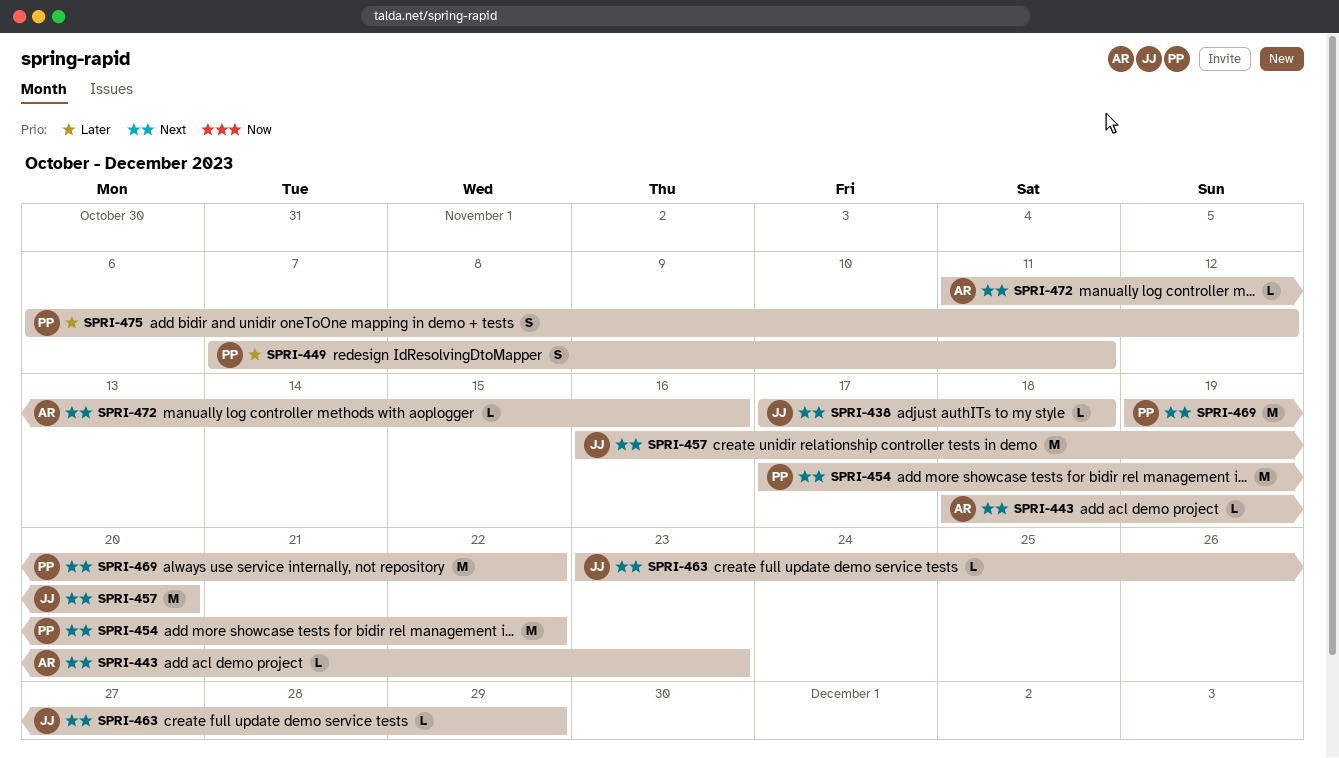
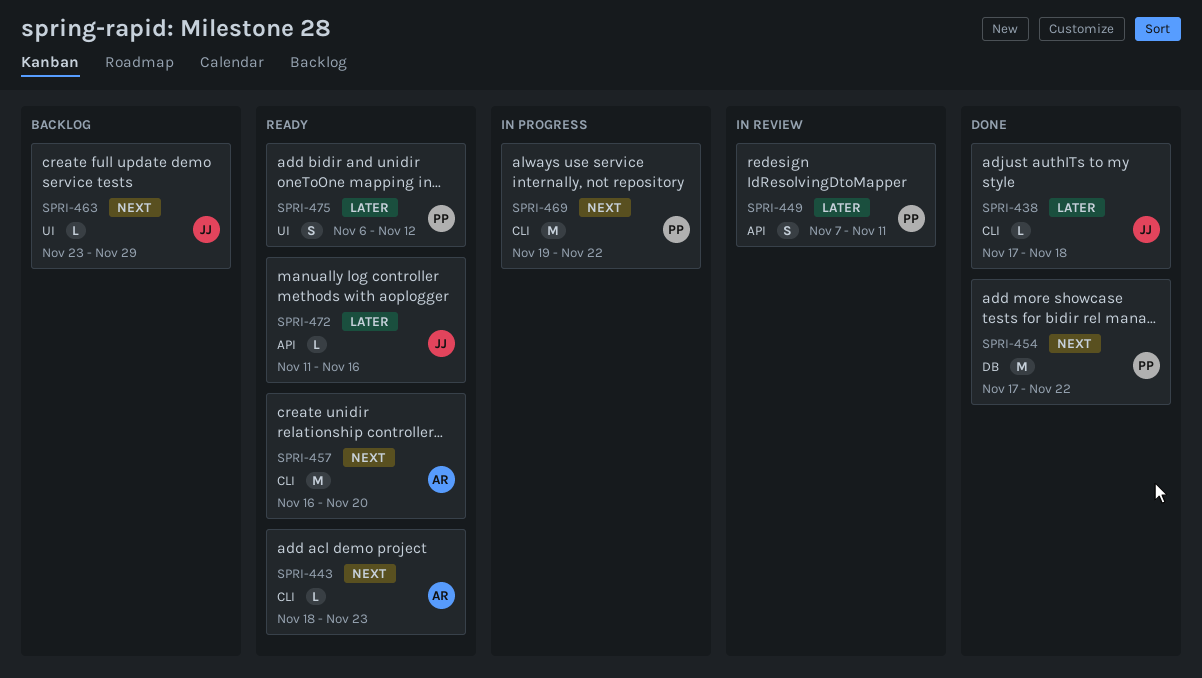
SPRI-438, priority: Next -> Later
SPRI-457, owner: JJ -> AR
SPRI-472, owner: AR -> JJ
SPRI-472, priority: Next -> Later

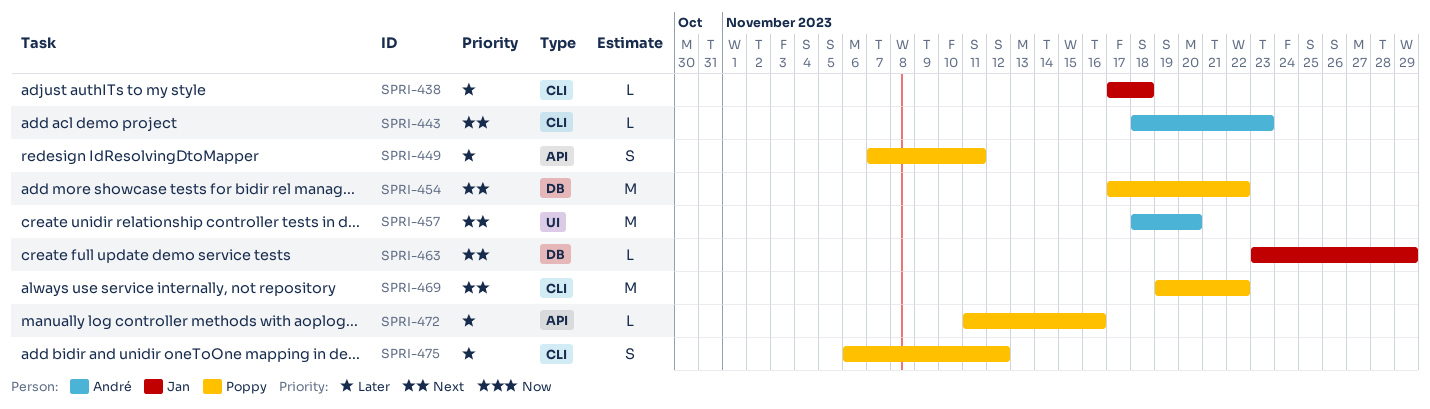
SPRI-457, label: CLI -> UI
SPRI-457, start: Nov 16 -> Nov 18
SPRI-463, label: UI -> DB
SPRI-472, owner: Jan -> Poppy
SPRI-475, label: UI -> CLI

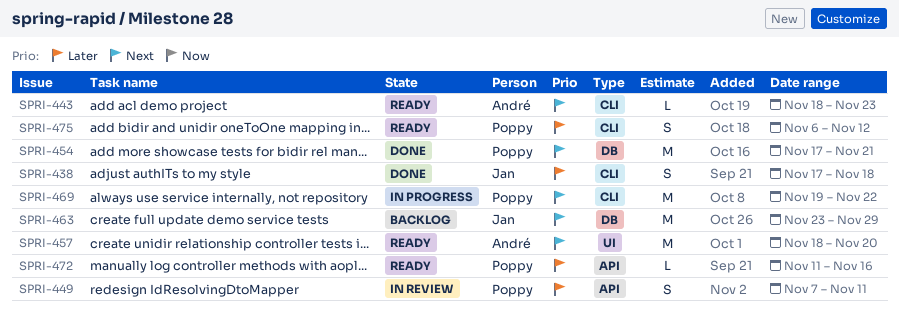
SPRI-438, estimate: L -> S
SPRI-454, due: Nov 22 -> Nov 21
SPRI-463, estimate: L -> M

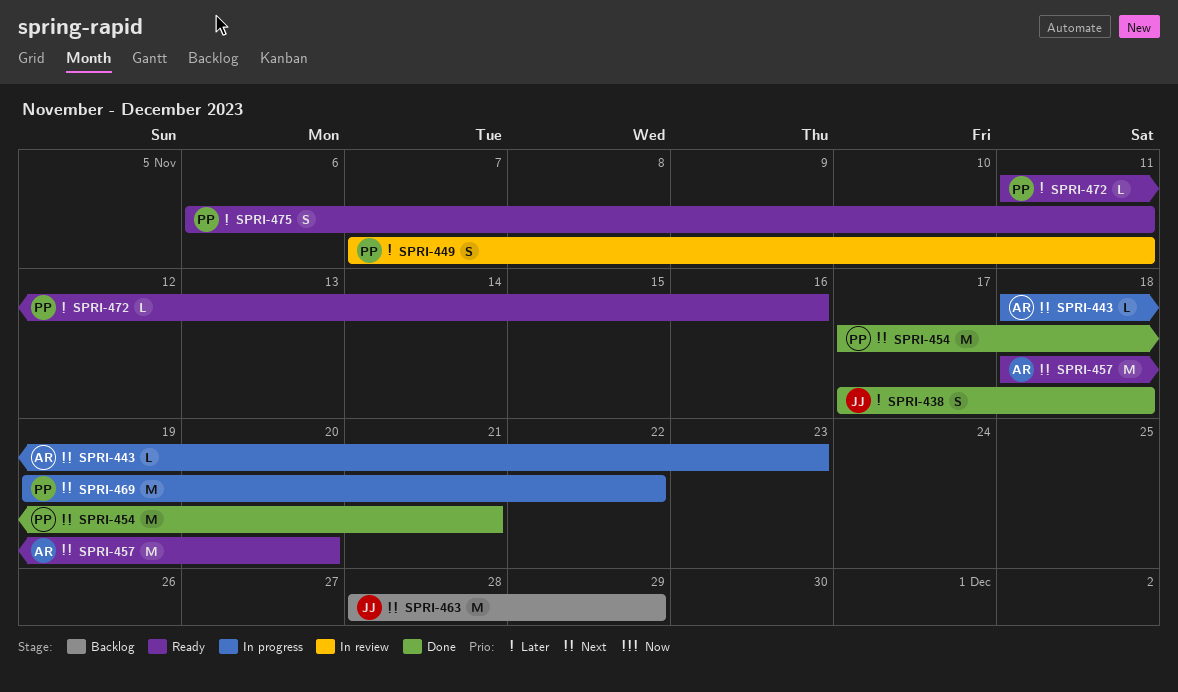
SPRI-443, status: Ready -> In progress
SPRI-463, start: Nov 23 -> Nov 28
SPRI-475, due: Nov 12 -> Nov 11

